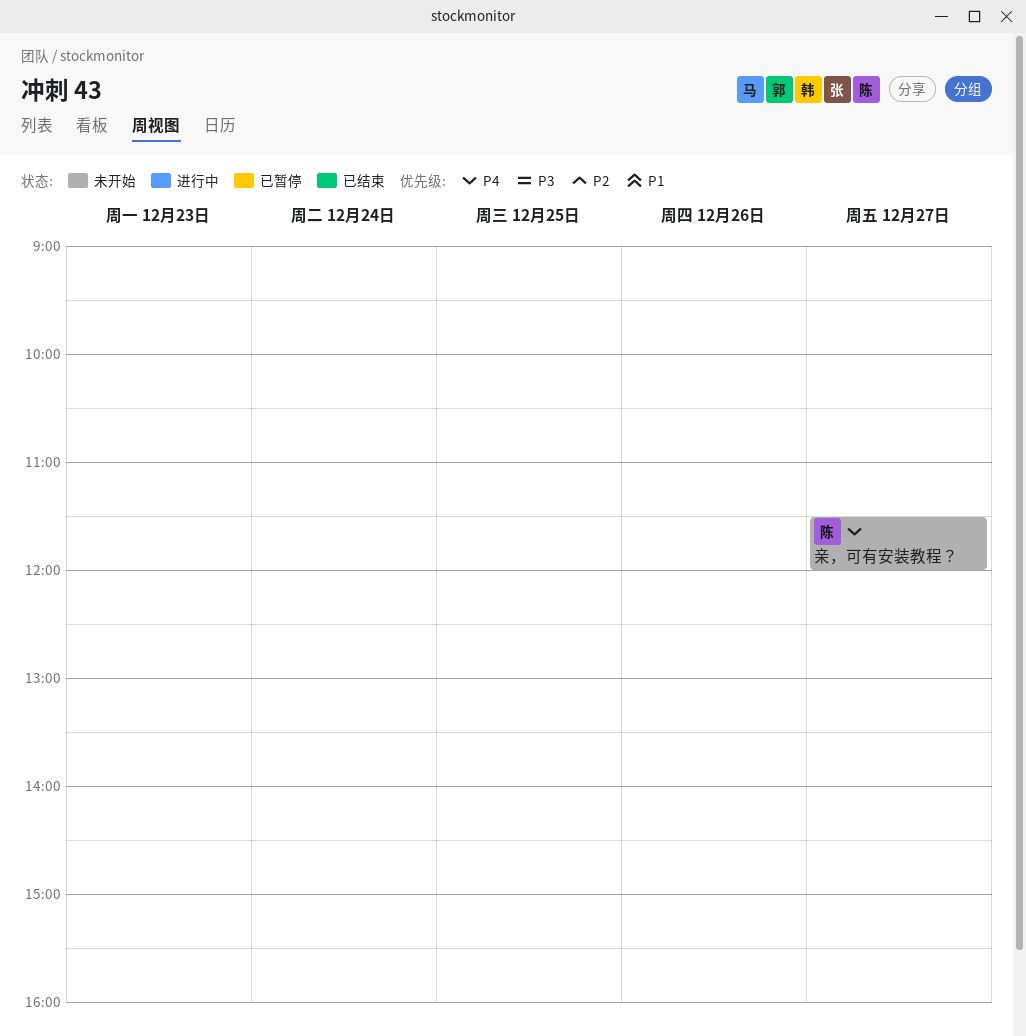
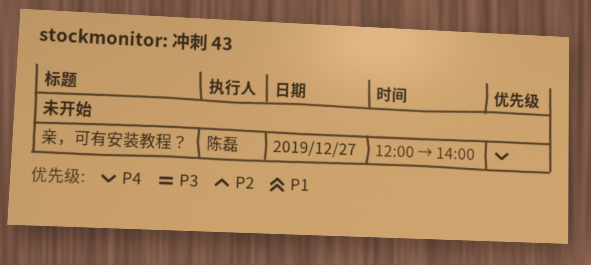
亲，可有安装教程？, begins: 11:30 -> 12:00
亲，可有安装教程？, ends: 12:00 -> 14:00

